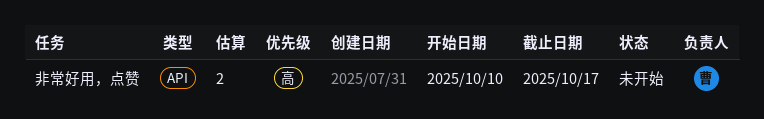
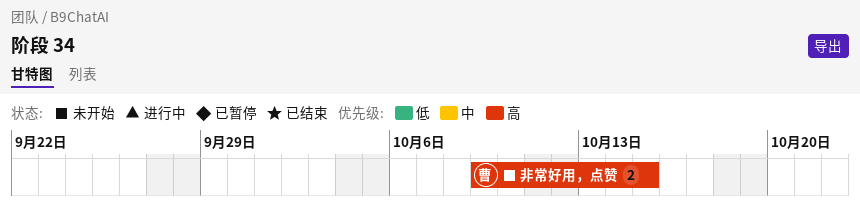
非常好用，点赞, start: Oct 10 -> Oct 9
非常好用，点赞, due: Oct 17 -> Oct 15

